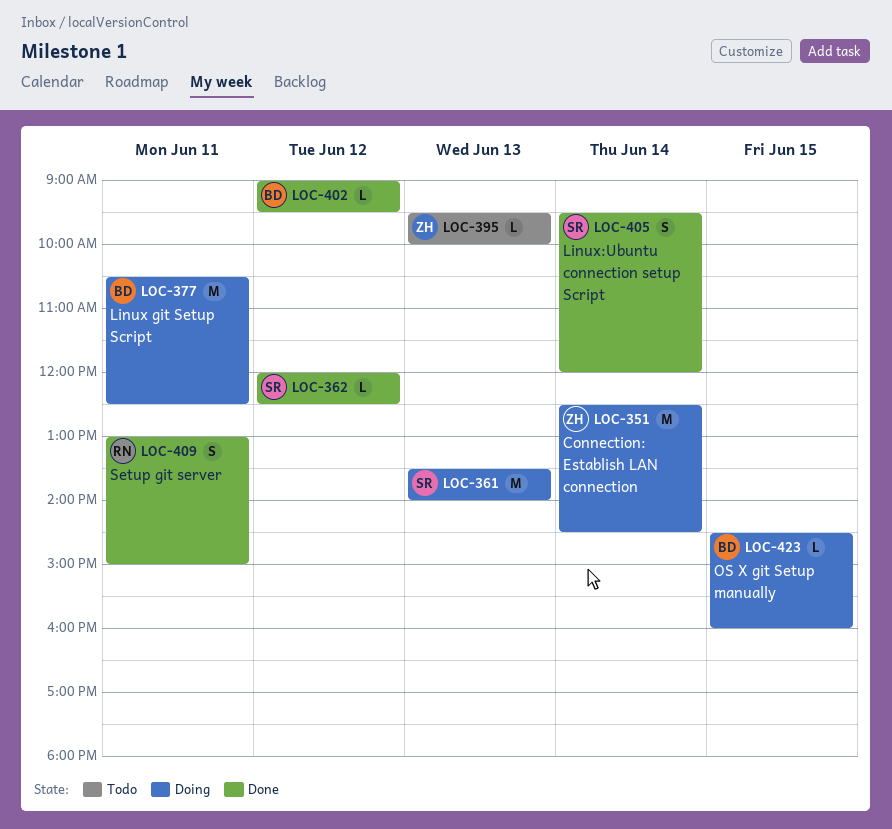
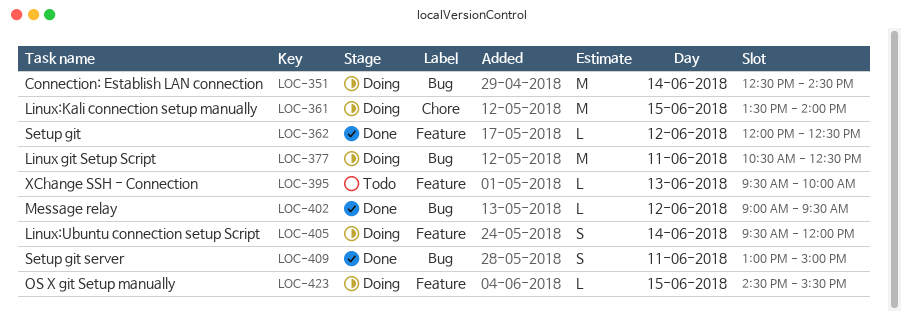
LOC-361, day: Jun 13 -> Jun 15
LOC-405, status: Done -> Doing
LOC-423, ends: 16:00 -> 15:30

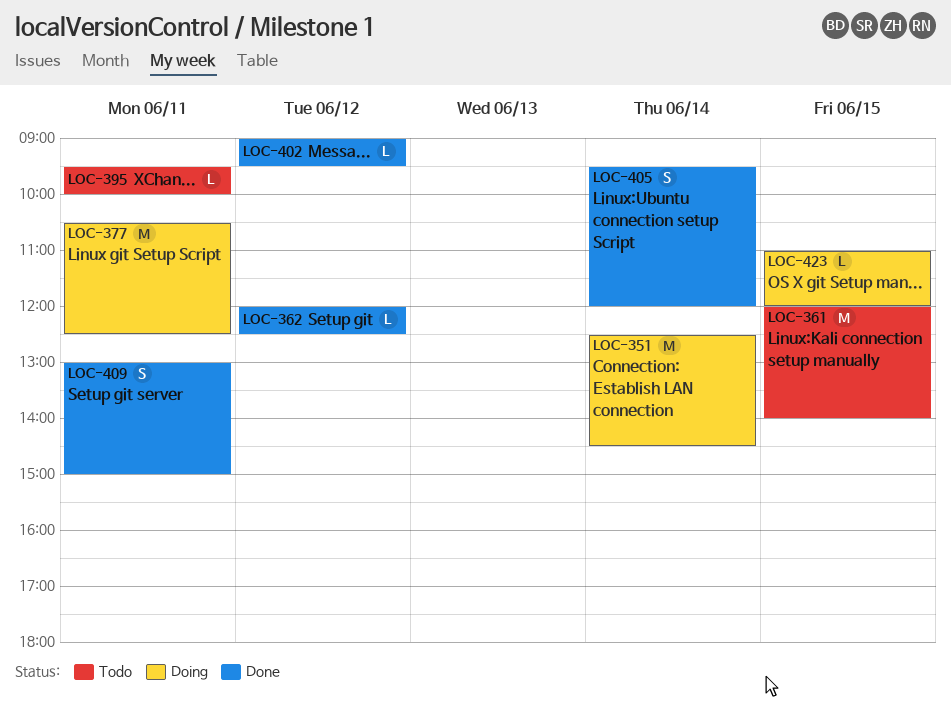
LOC-361, status: Doing -> Todo
LOC-361, begins: 13:30 -> 12:00
LOC-395, day: Jun 13 -> Jun 11
LOC-405, status: Doing -> Done
LOC-423, begins: 14:30 -> 11:00
LOC-423, ends: 15:30 -> 12:00

